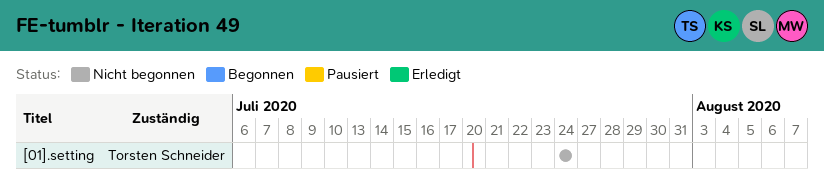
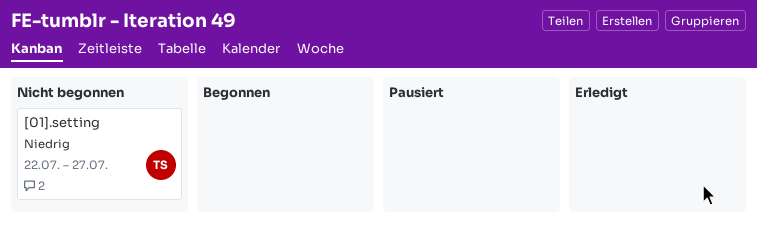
[01].setting, start: Jul 24 -> Jul 22
[01].setting, due: Jul 24 -> Jul 27

